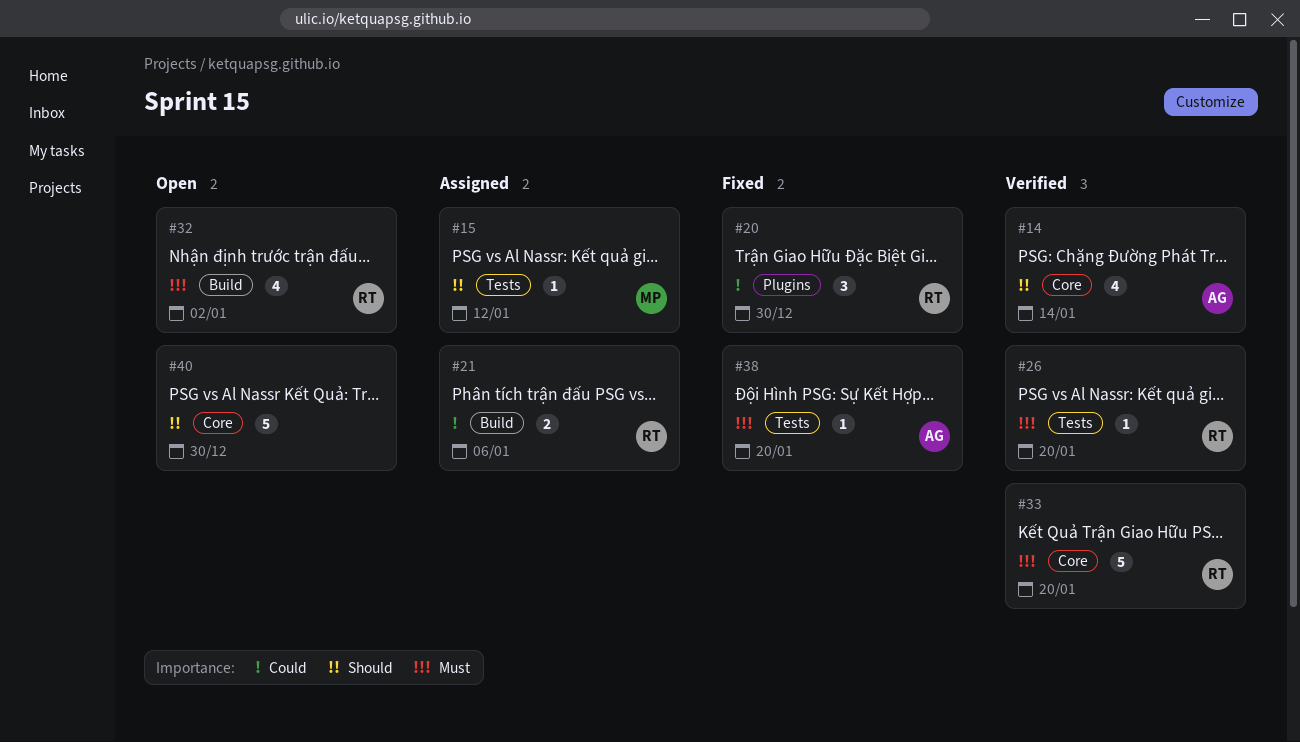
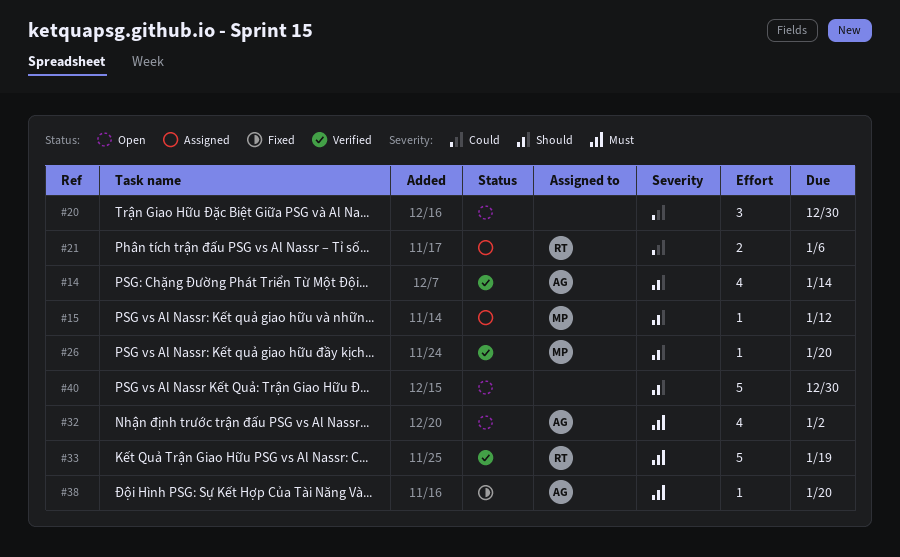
#20, status: Fixed -> Open
#20, owner: RT -> none
#26, owner: RT -> MP
#26, priority: Must -> Should
#32, owner: RT -> AG
#33, due: Jan 20 -> Jan 19

